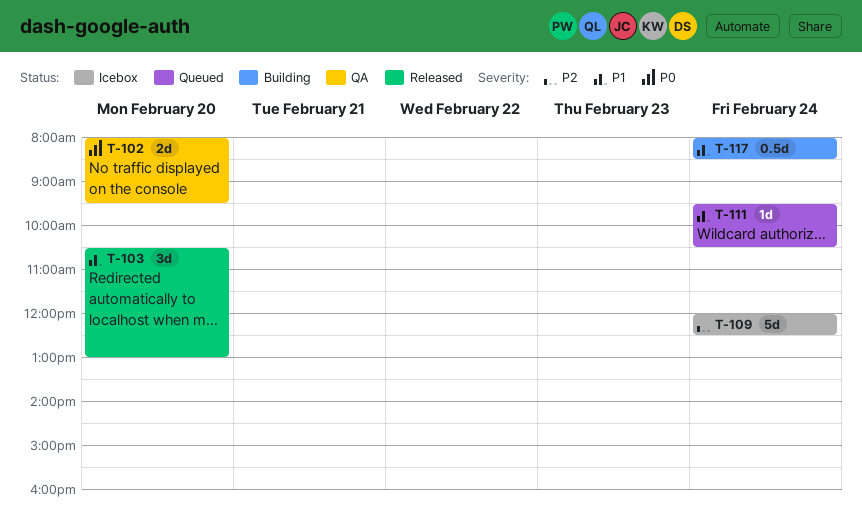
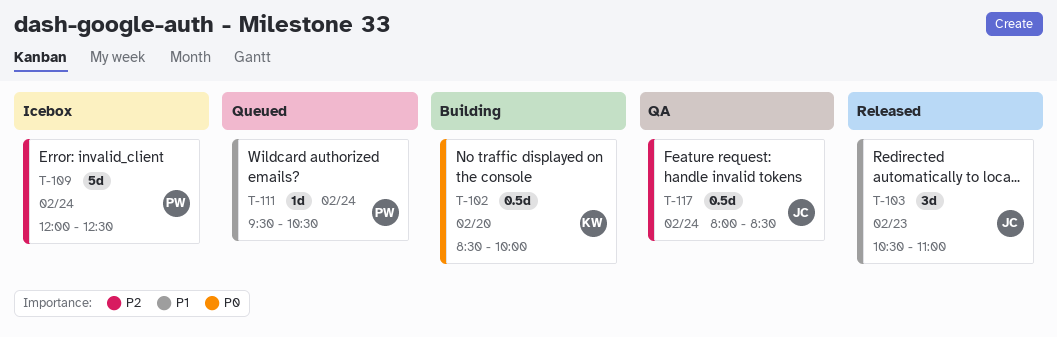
T-102, status: QA -> Building
T-102, estimate: 2d -> 0.5d
T-102, begins: 08:00 -> 08:30
T-102, ends: 09:30 -> 10:00
T-103, day: Feb 20 -> Feb 23
T-103, ends: 13:00 -> 11:00
T-117, status: Building -> QA
T-117, priority: P1 -> P2

